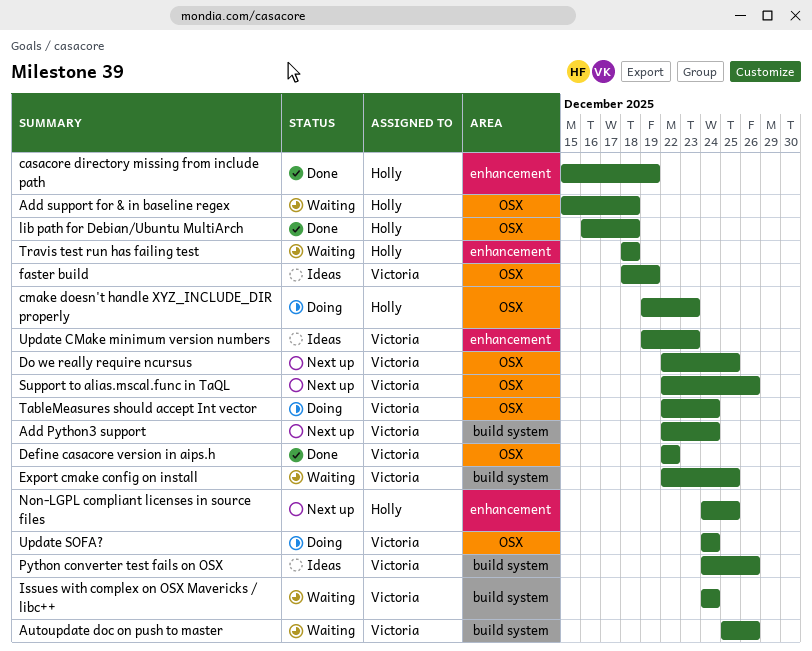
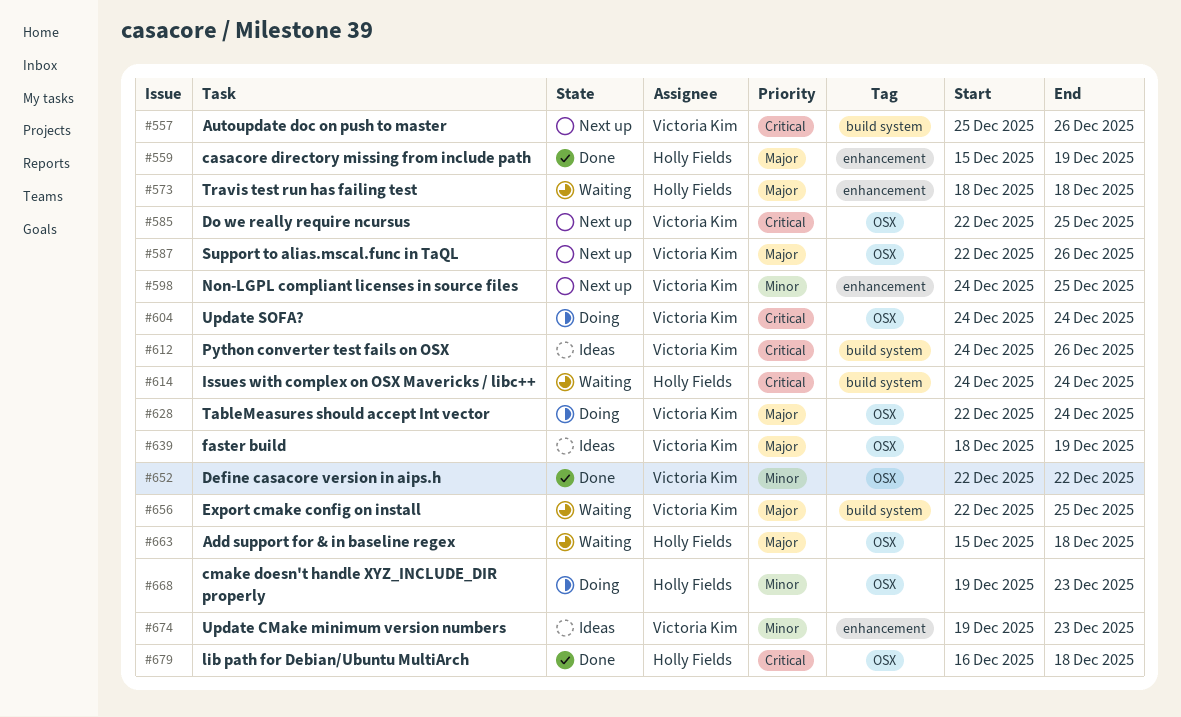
Add Python3 support: present -> none
Autoupdate doc on push to master, status: Waiting -> Next up
Issues with complex on OSX Mavericks / libc++, owner: Victoria Kim -> Holly Fields
Non-LGPL compliant licenses in source files, owner: Holly Fields -> Victoria Kim

